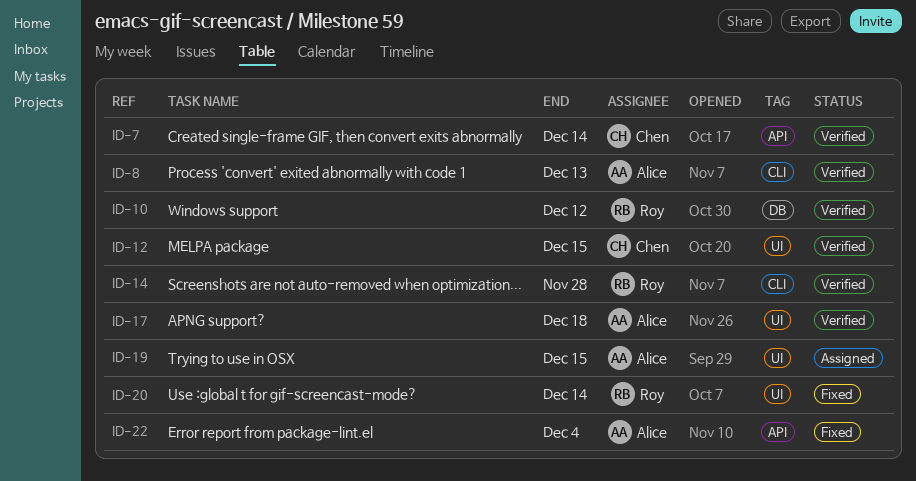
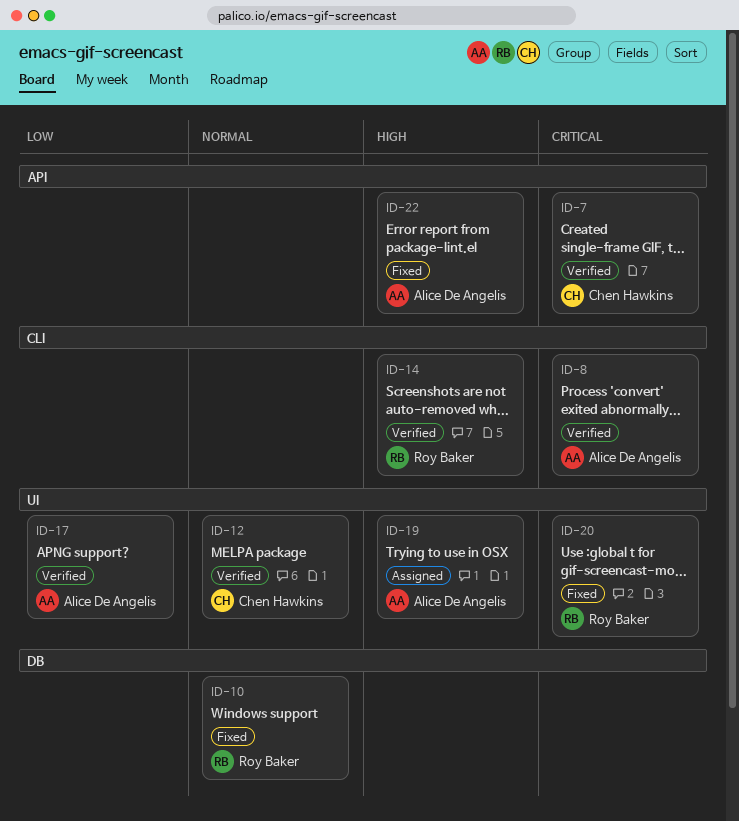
ID-10, status: Verified -> Fixed

